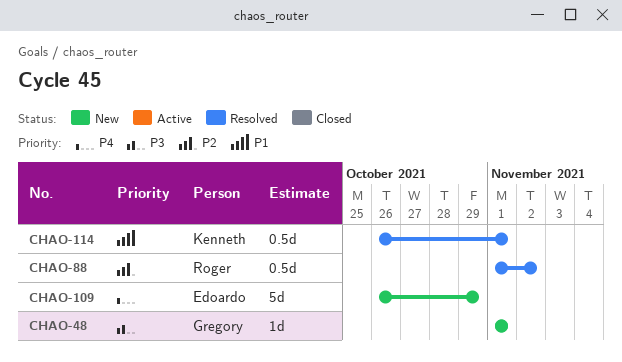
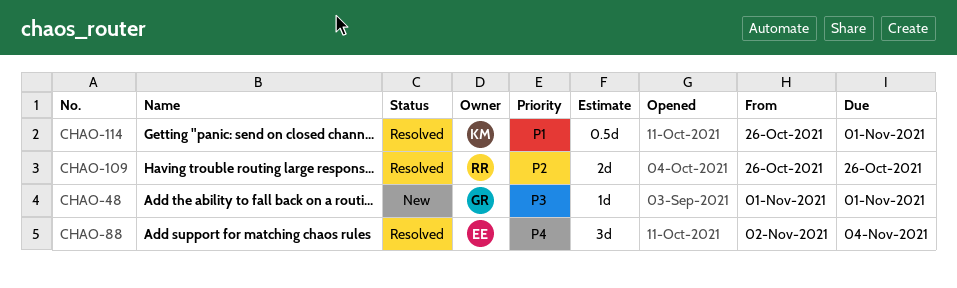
CHAO-88, owner: Roger -> Edoardo
CHAO-88, priority: P2 -> P4
CHAO-88, estimate: 0.5d -> 3d
CHAO-88, start: Nov 1 -> Nov 2
CHAO-88, due: Nov 2 -> Nov 4
CHAO-109, status: New -> Resolved
CHAO-109, owner: Edoardo -> Roger
CHAO-109, priority: P4 -> P2
CHAO-109, estimate: 5d -> 2d
CHAO-109, due: Oct 29 -> Oct 26

